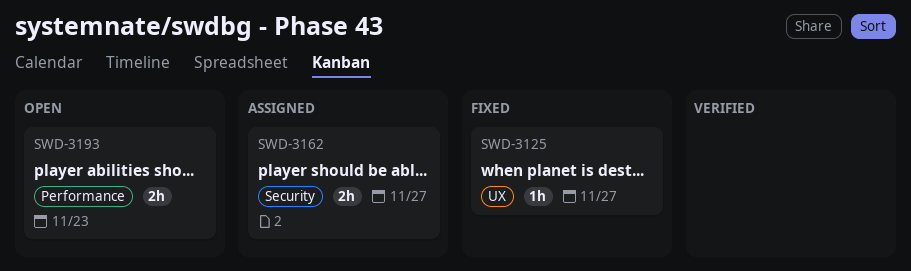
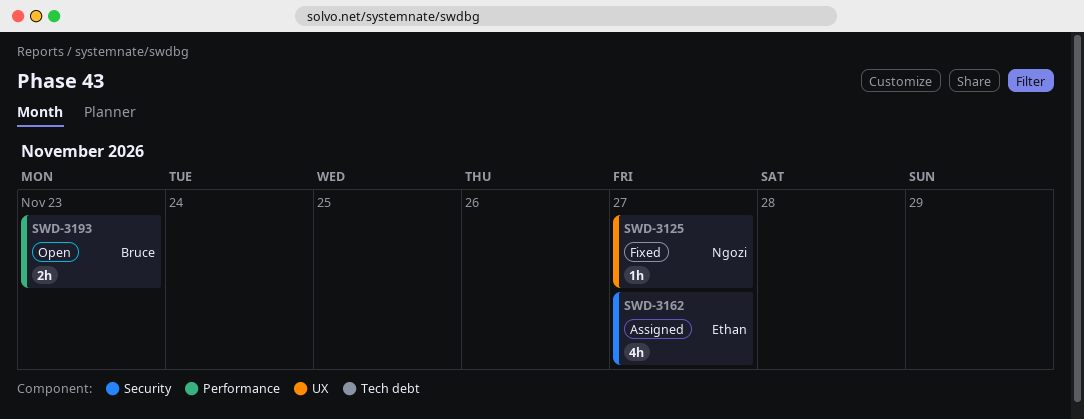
SWD-3162, estimate: 2h -> 4h

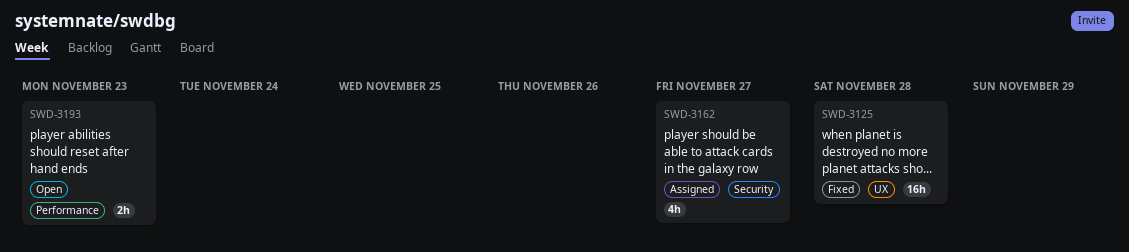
SWD-3125, estimate: 1h -> 16h
SWD-3125, due: Nov 27 -> Nov 28

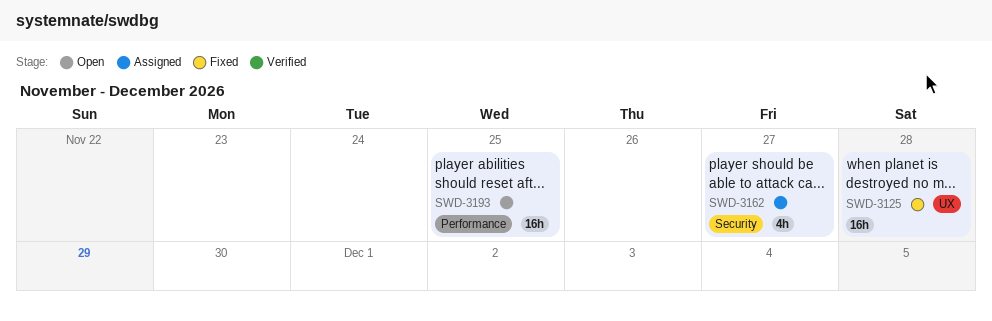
SWD-3193, estimate: 2h -> 16h
SWD-3193, due: Nov 23 -> Nov 25

